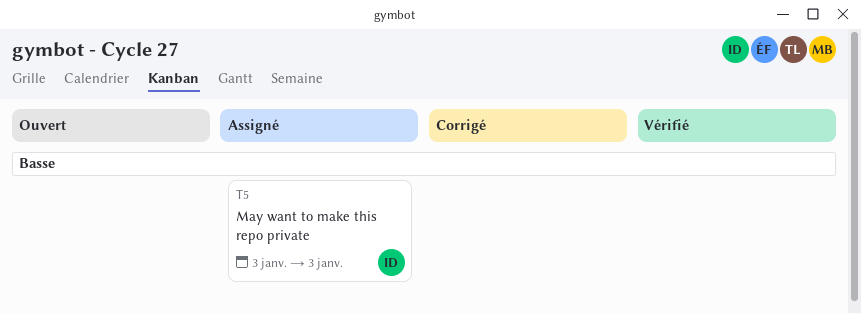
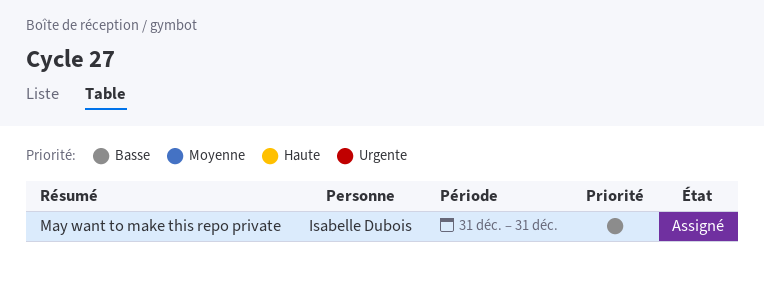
May want to make this repo private, start: Jan 3 -> Dec 31
May want to make this repo private, due: Jan 3 -> Dec 31

